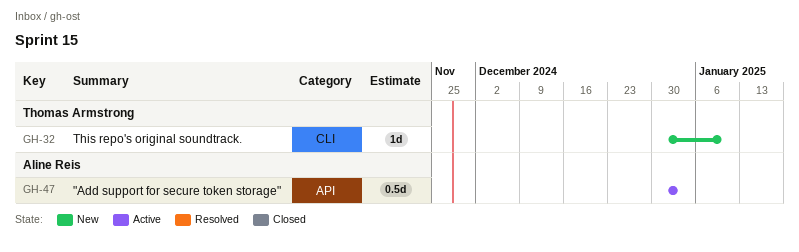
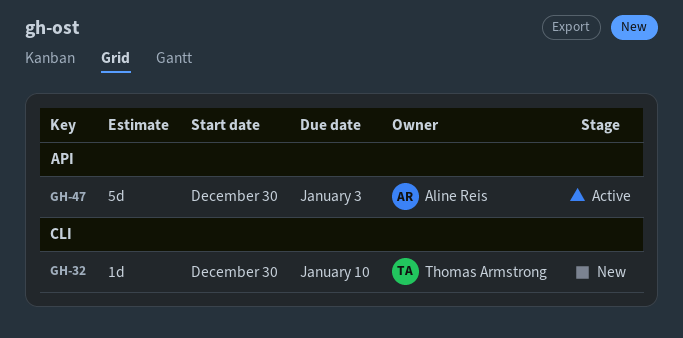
GH-47, estimate: 0.5d -> 5d

